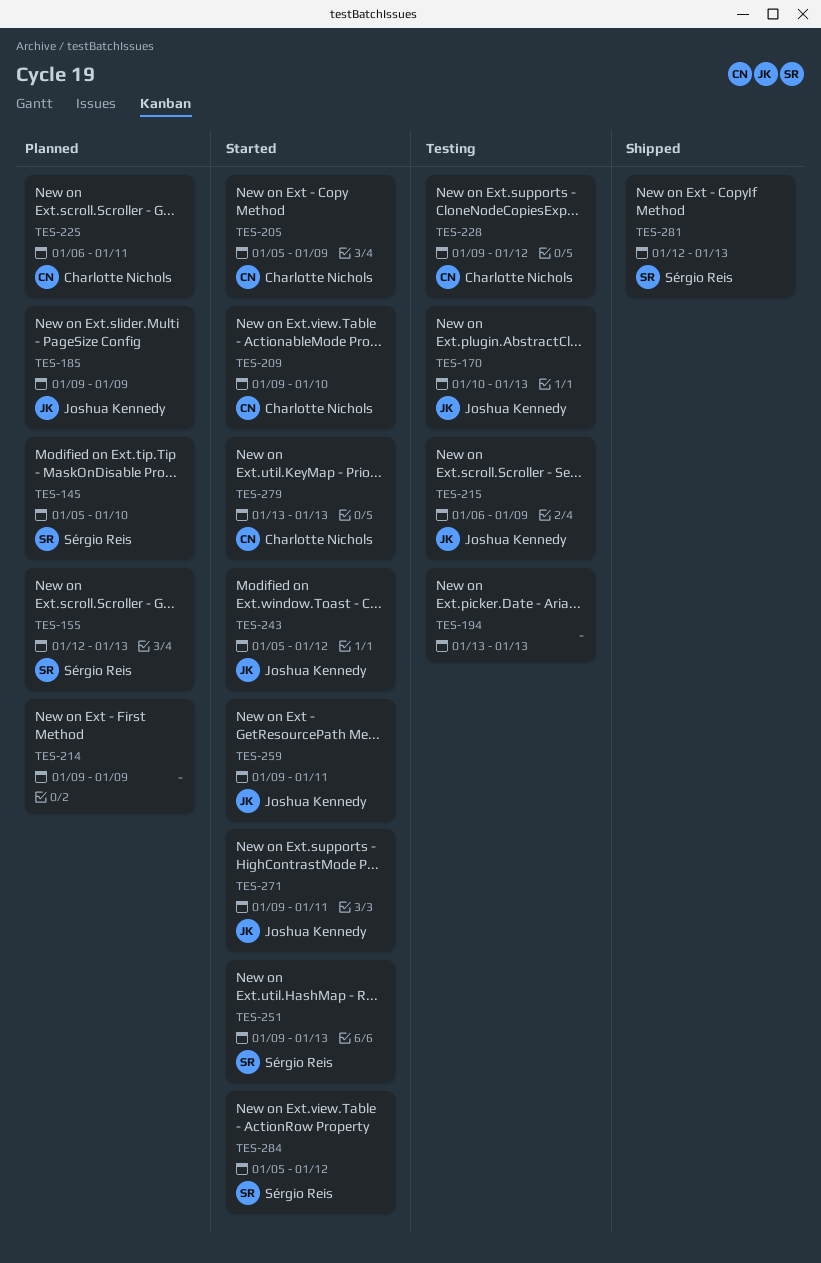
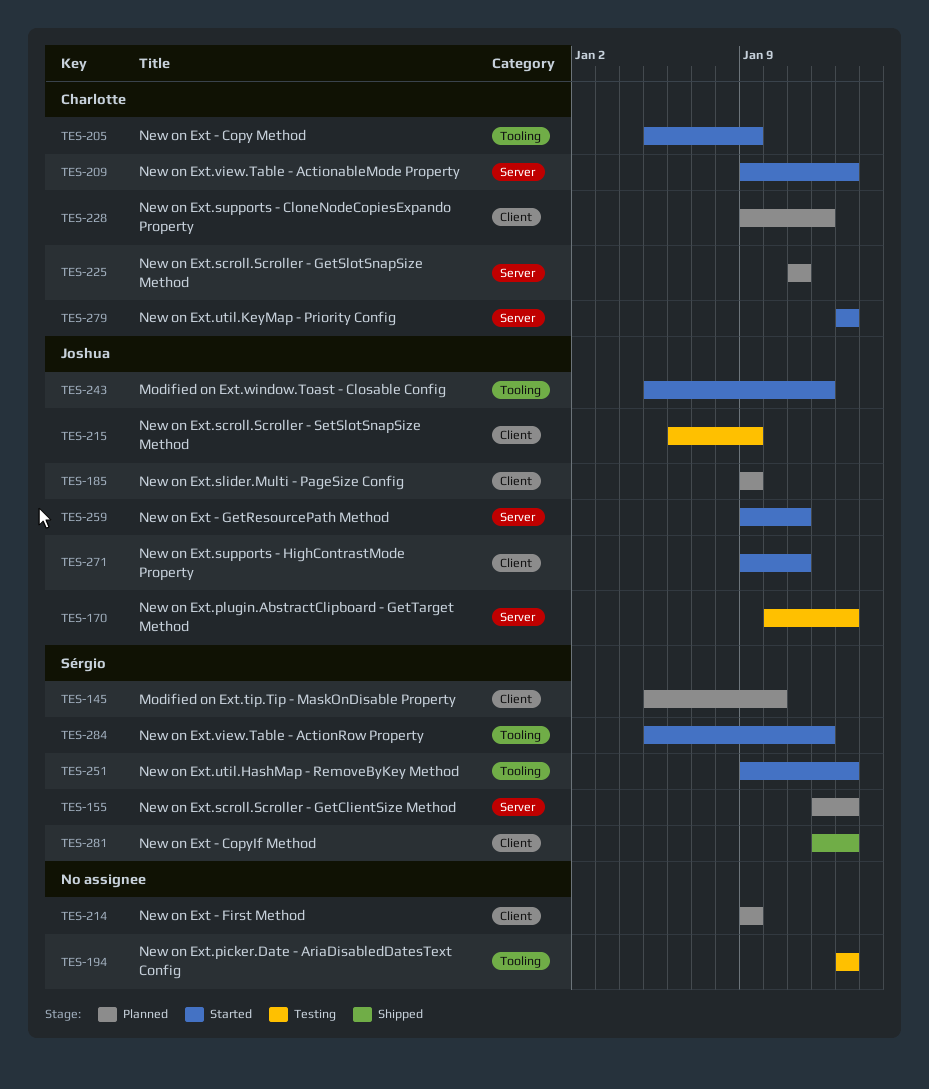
TES-209, due: Jan 10 -> Jan 13
TES-225, start: Jan 6 -> Jan 11
TES-228, status: Testing -> Planned

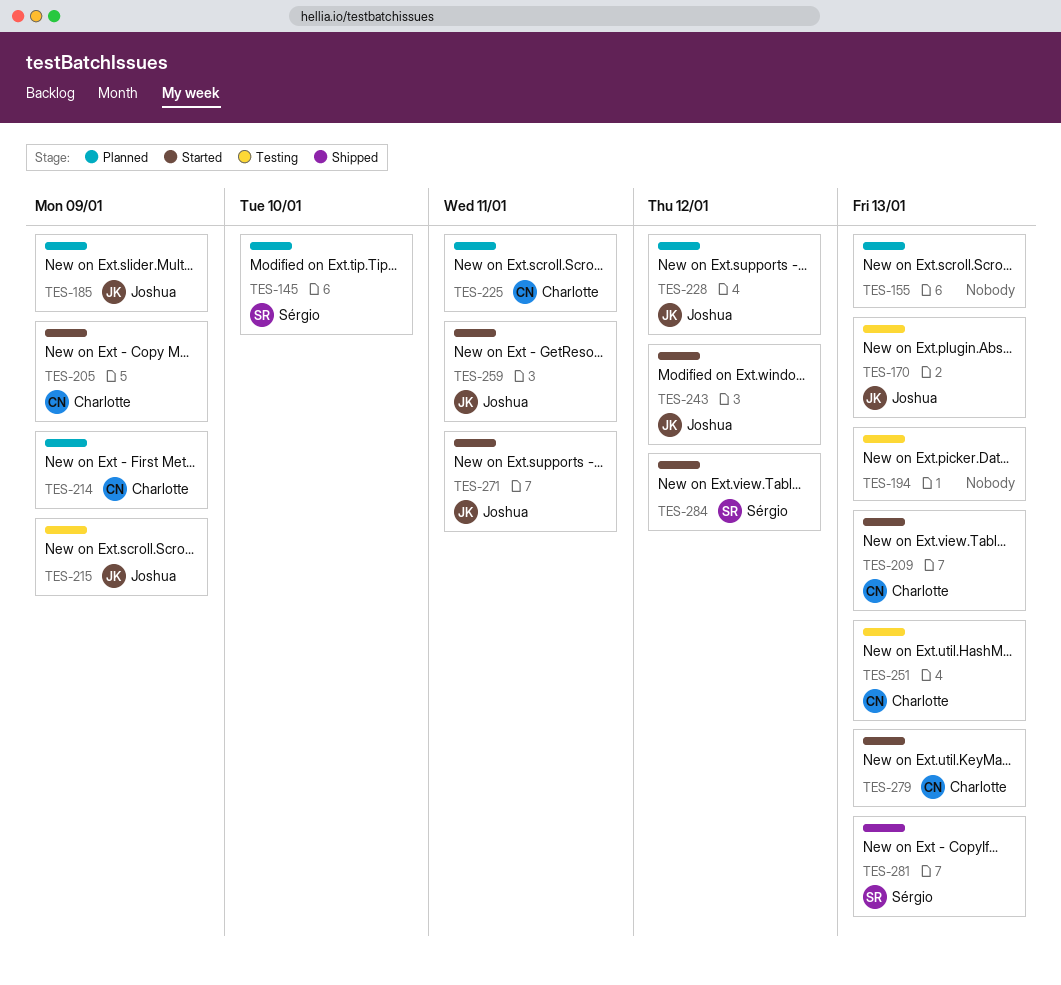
TES-155, owner: Sérgio -> none
TES-214, owner: none -> Charlotte
TES-228, owner: Charlotte -> Joshua
TES-251, status: Started -> Testing
TES-251, owner: Sérgio -> Charlotte

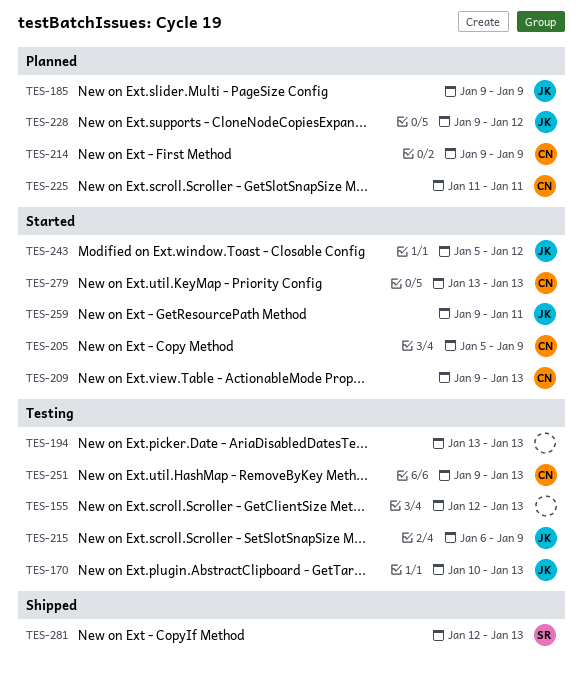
TES-145: present -> none
TES-155, status: Planned -> Testing
TES-271: present -> none
TES-284: present -> none

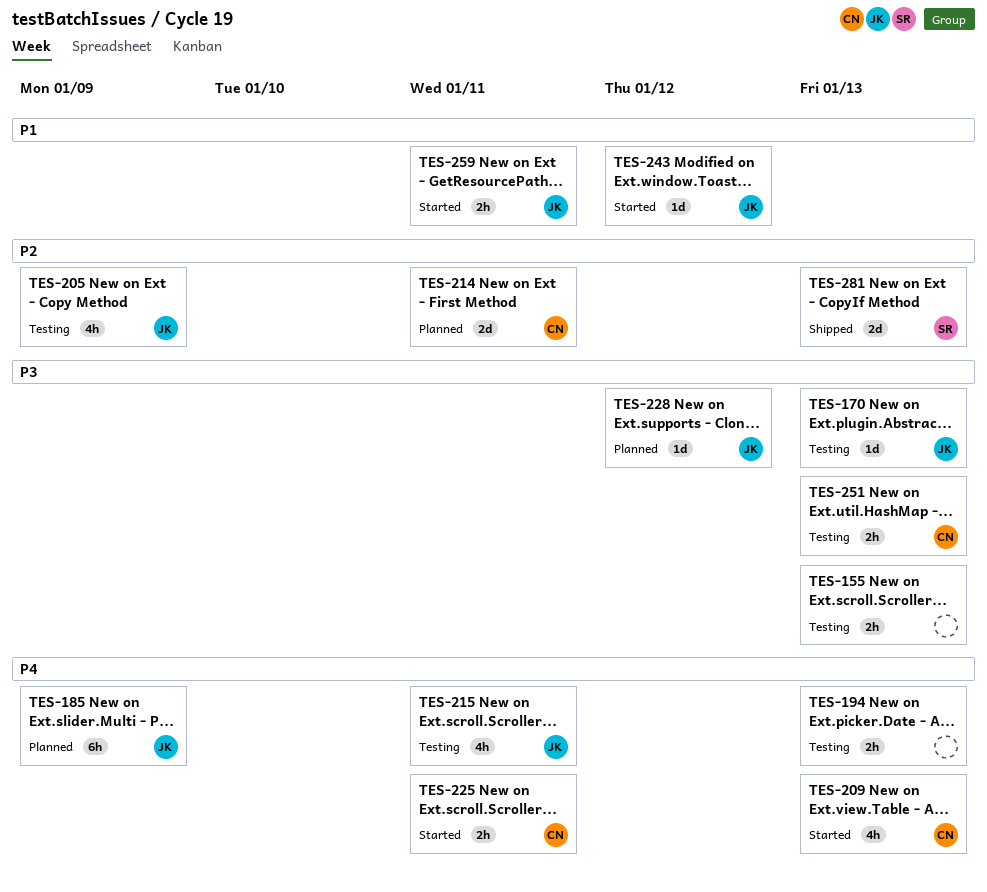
TES-205, status: Started -> Testing
TES-205, owner: CN -> JK
TES-214, due: Jan 9 -> Jan 11
TES-215, due: Jan 9 -> Jan 11
TES-225, status: Planned -> Started
TES-279: present -> none

